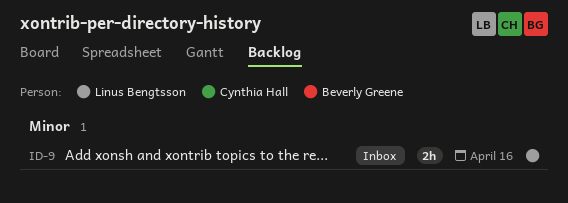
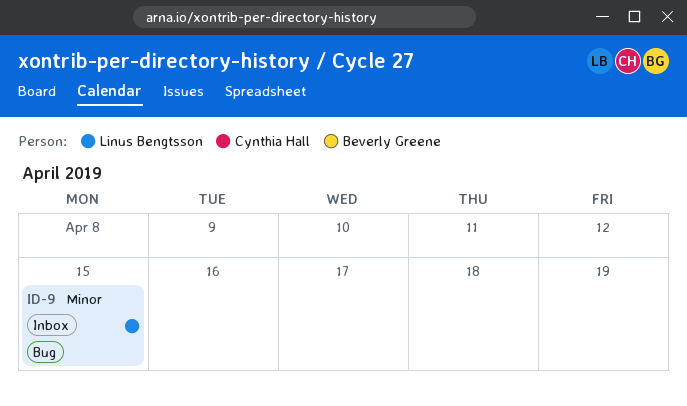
ID-9, due: Apr 16 -> Apr 15

